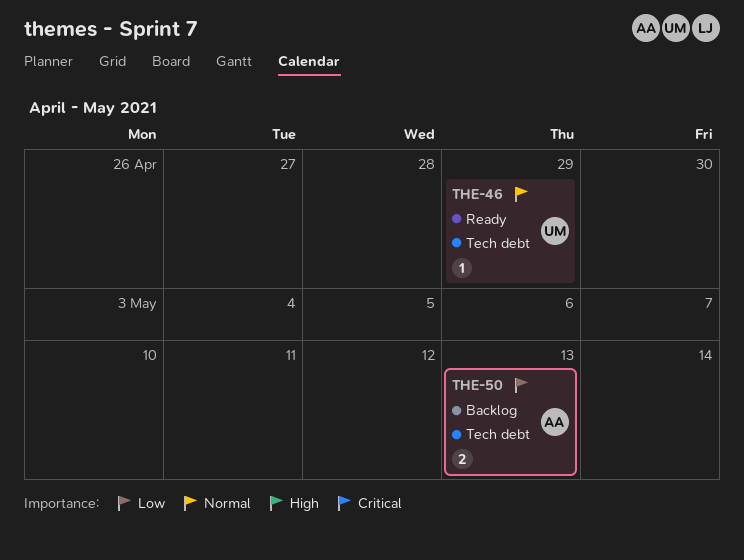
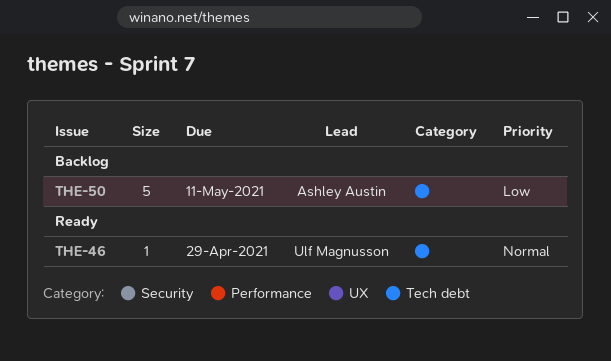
THE-50, estimate: 2 -> 5
THE-50, due: May 13 -> May 11

